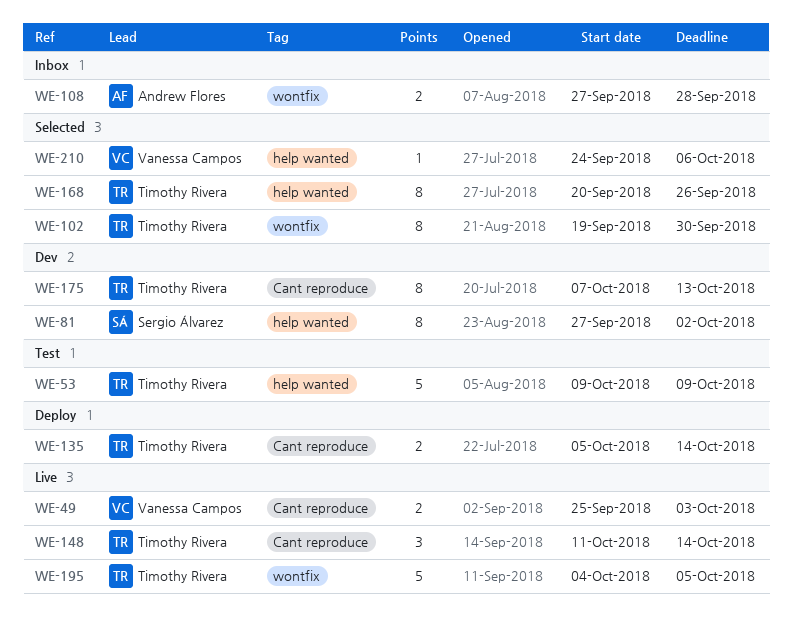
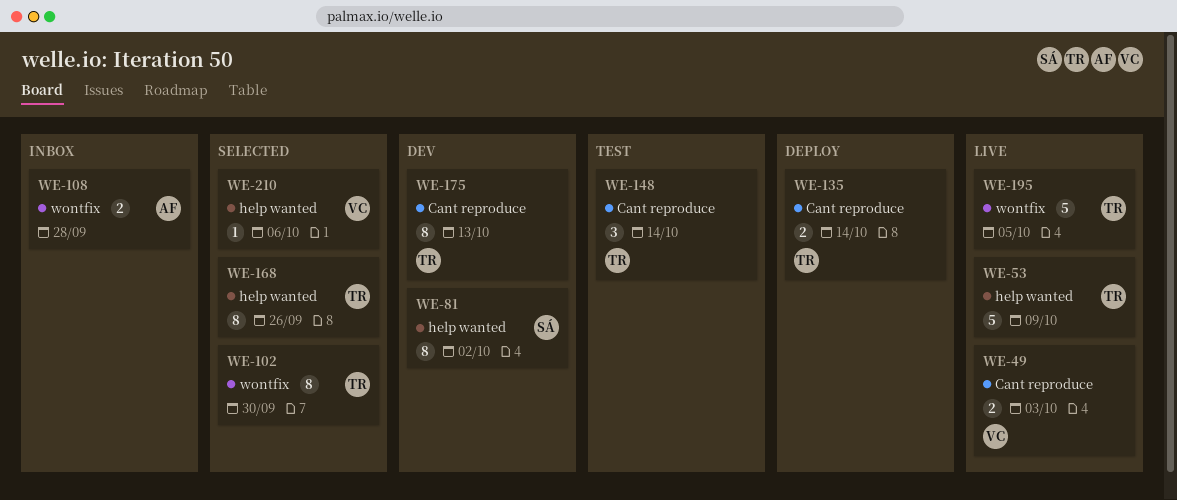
WE-53, status: Test -> Live
WE-148, status: Live -> Test

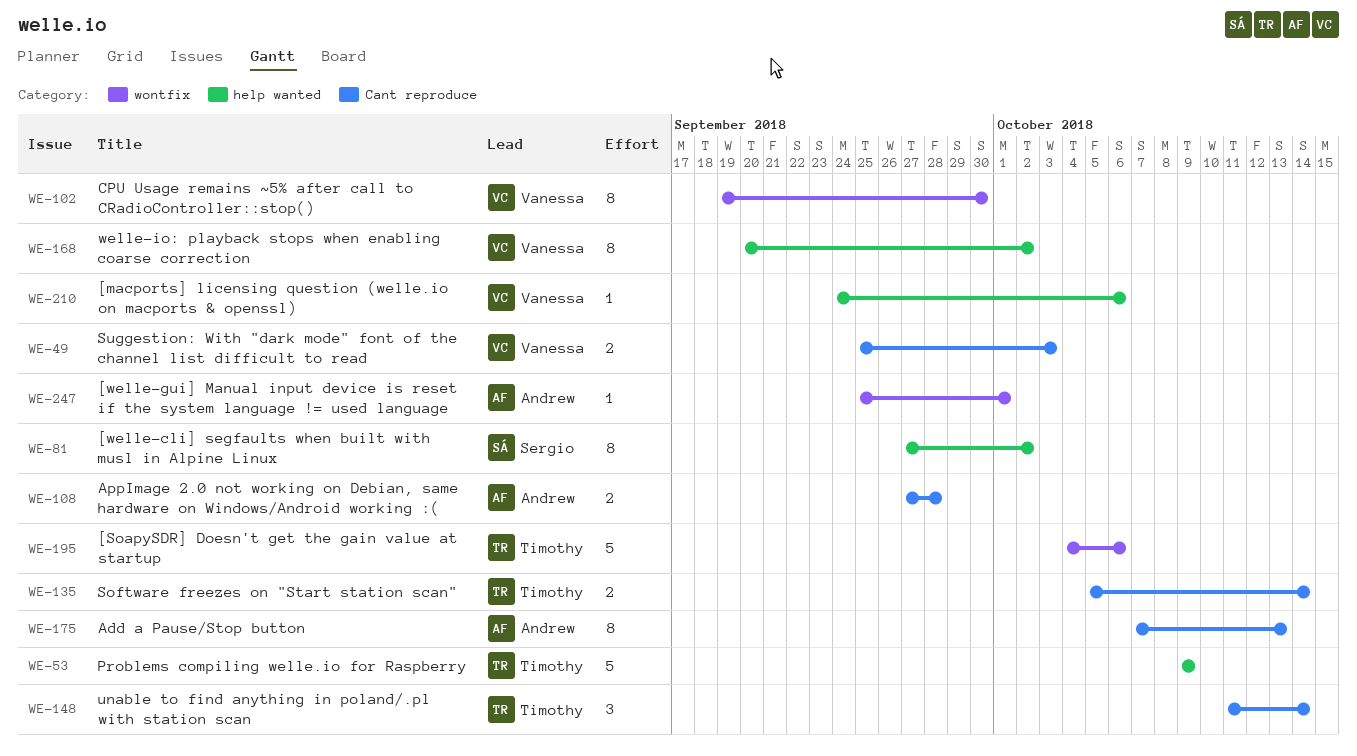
WE-102, owner: Timothy -> Vanessa
WE-108, label: wontfix -> Cant reproduce
WE-168, owner: Timothy -> Vanessa
WE-168, due: Sep 26 -> Oct 2
WE-175, owner: Timothy -> Andrew
WE-195, due: Oct 5 -> Oct 6
WE-247: none -> present

